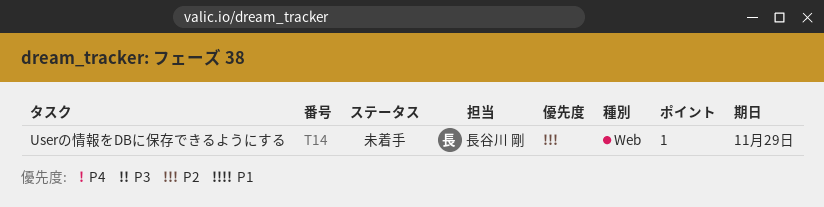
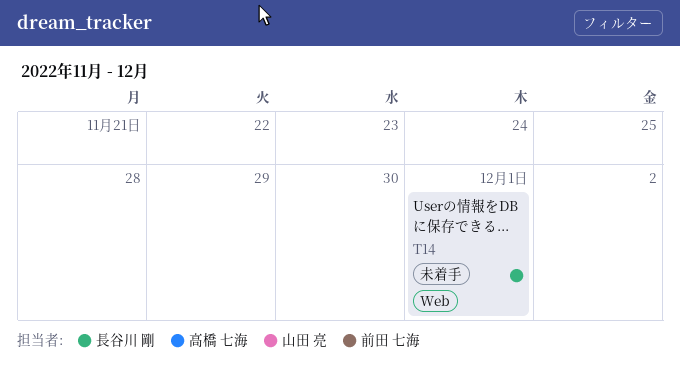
T14, due: Nov 29 -> Dec 1

